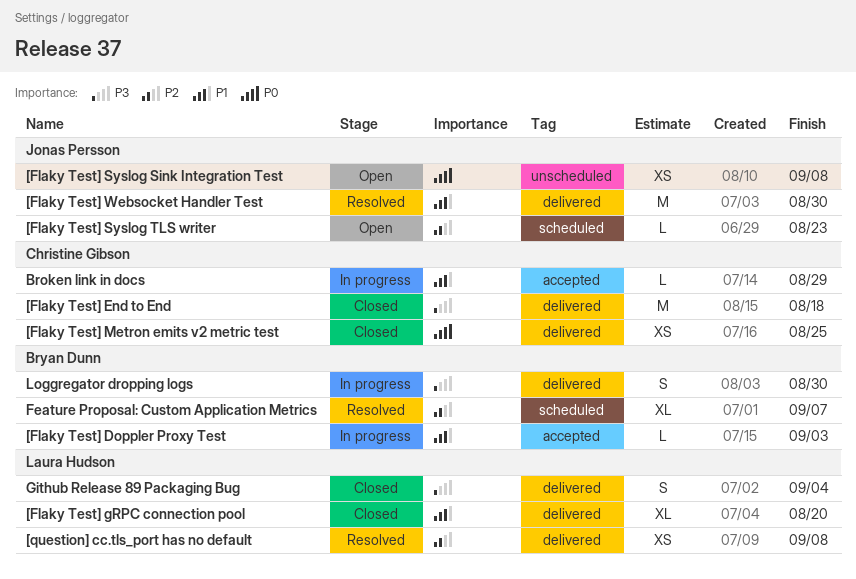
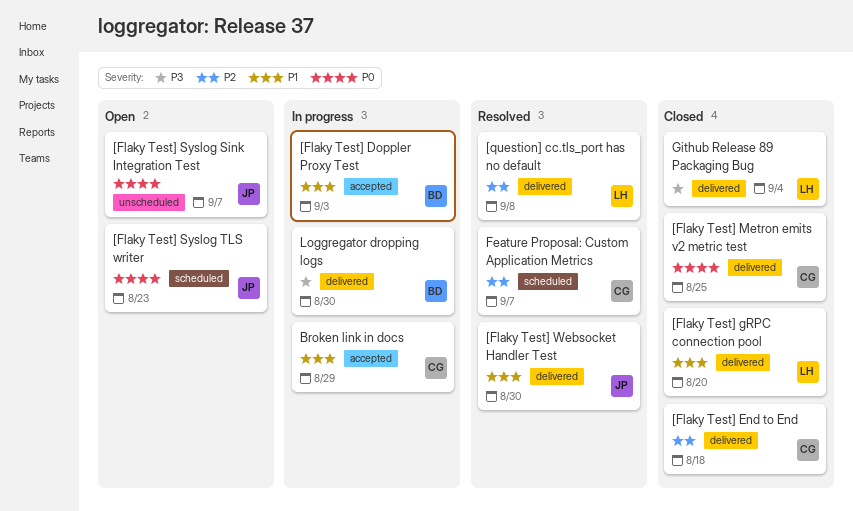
[Flaky Test] End to End, priority: P3 -> P2
[Flaky Test] Syslog Sink Integration Test, due: Sep 8 -> Sep 7
[Flaky Test] Syslog TLS writer, priority: P2 -> P0
Feature Proposal: Custom Application Metrics, owner: Bryan Dunn -> Christine Gibson

